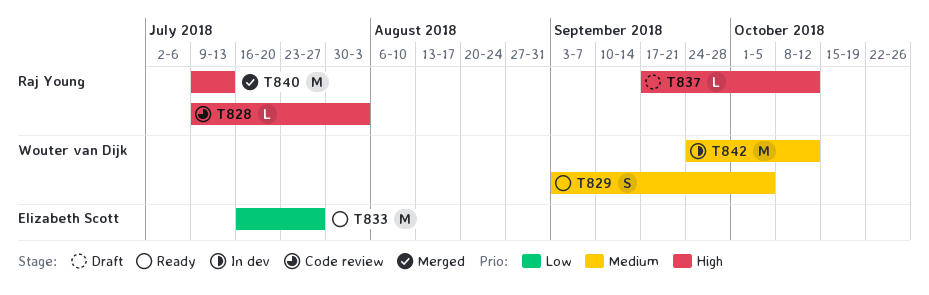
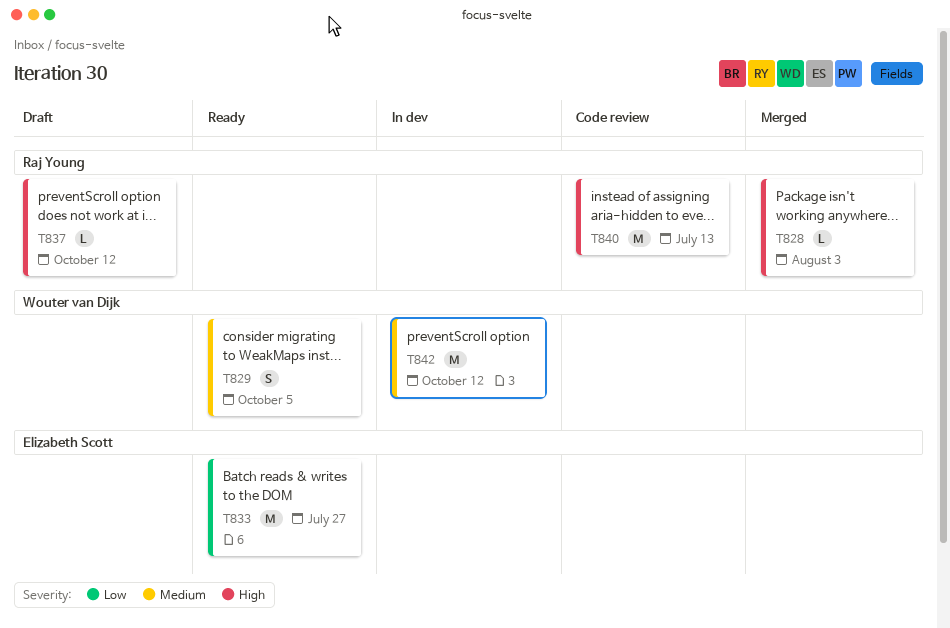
T828, status: Code review -> Merged
T840, status: Merged -> Code review

